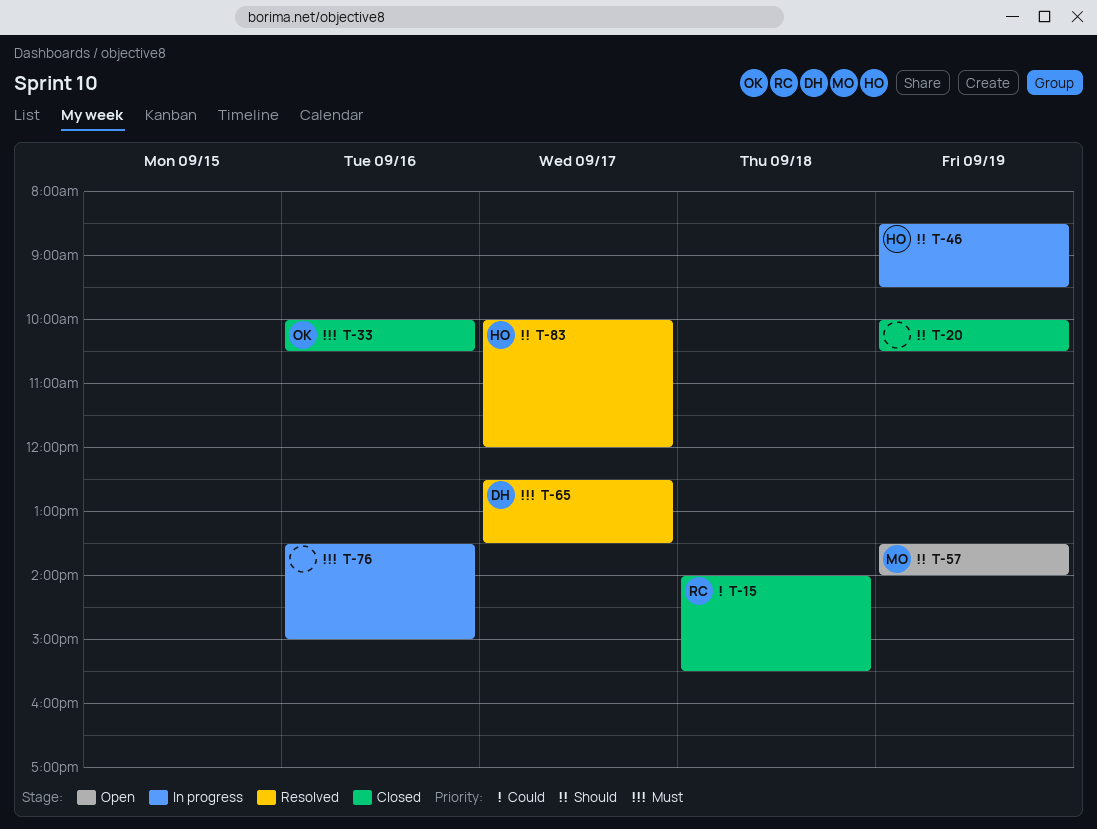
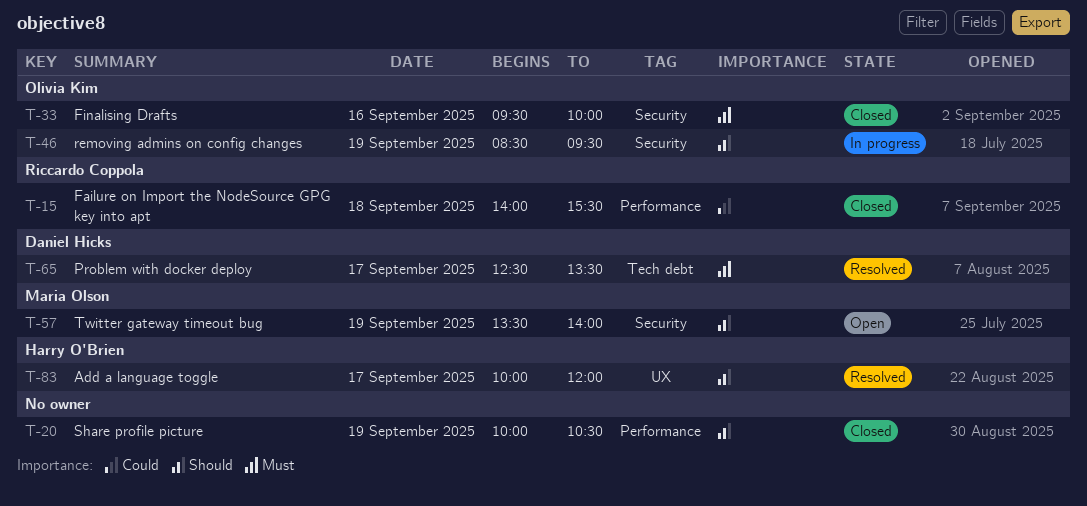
T-33, begins: 10:00 -> 09:30
T-33, ends: 10:30 -> 10:00
T-46, owner: Harry O'Brien -> Olivia Kim
T-76: present -> none

